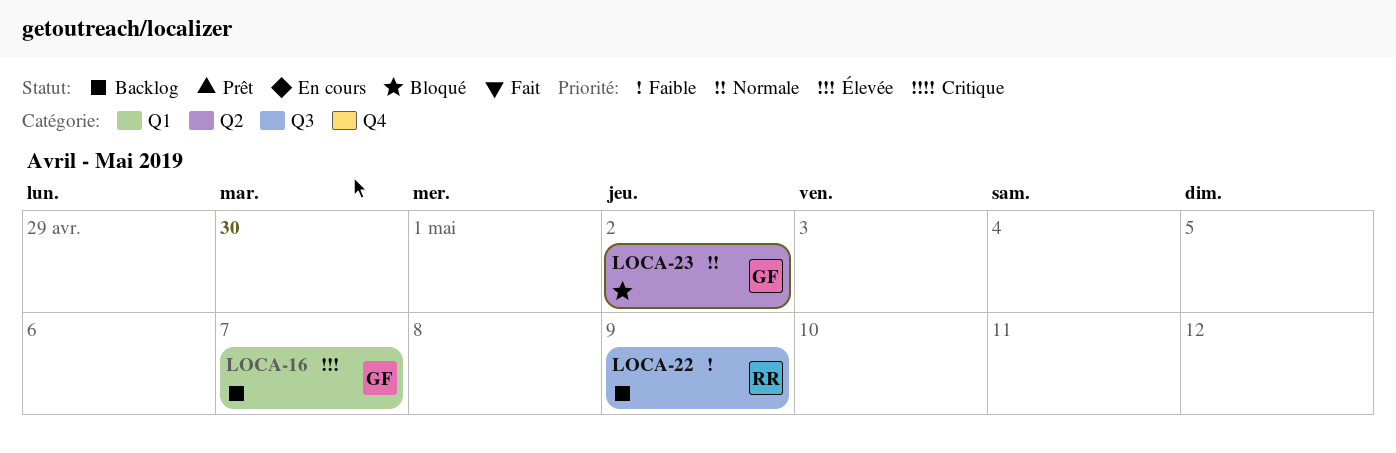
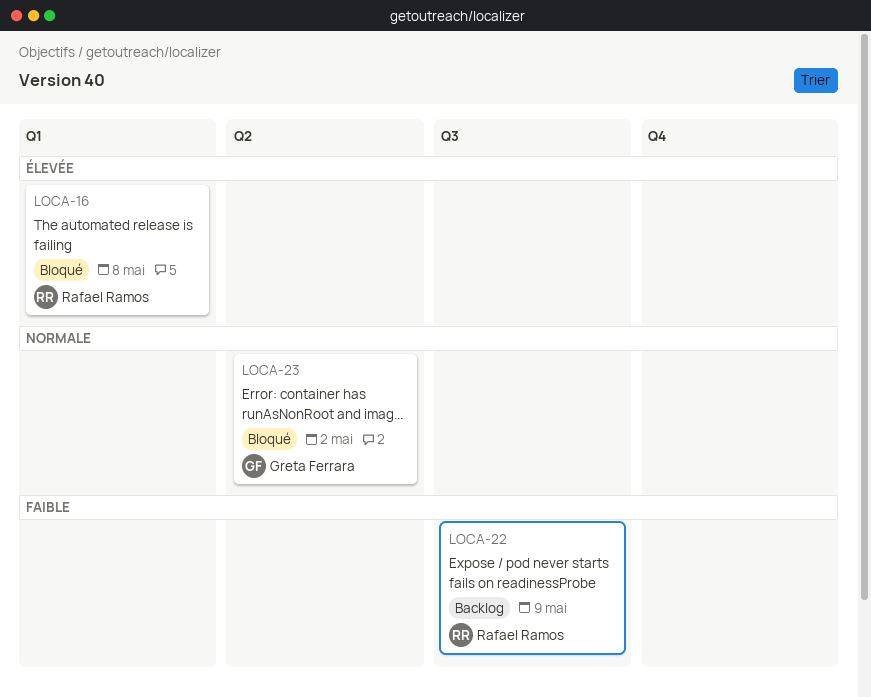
LOCA-16, status: Backlog -> Bloqué
LOCA-16, owner: Greta Ferrara -> Rafael Ramos
LOCA-16, due: May 7 -> May 8

